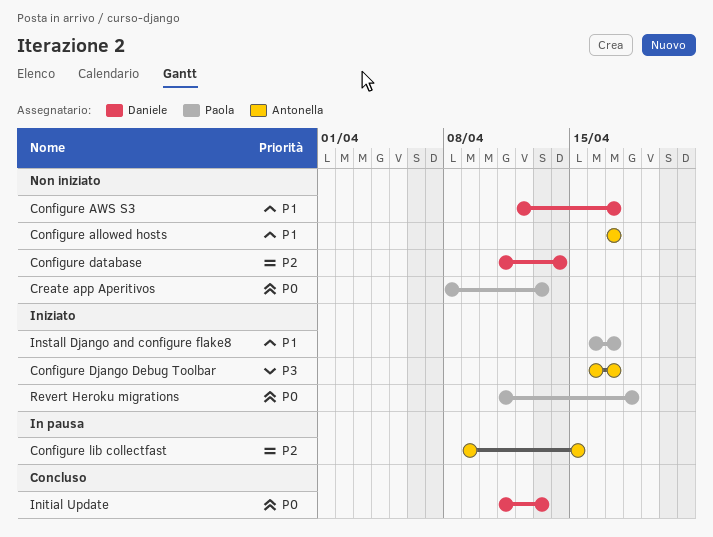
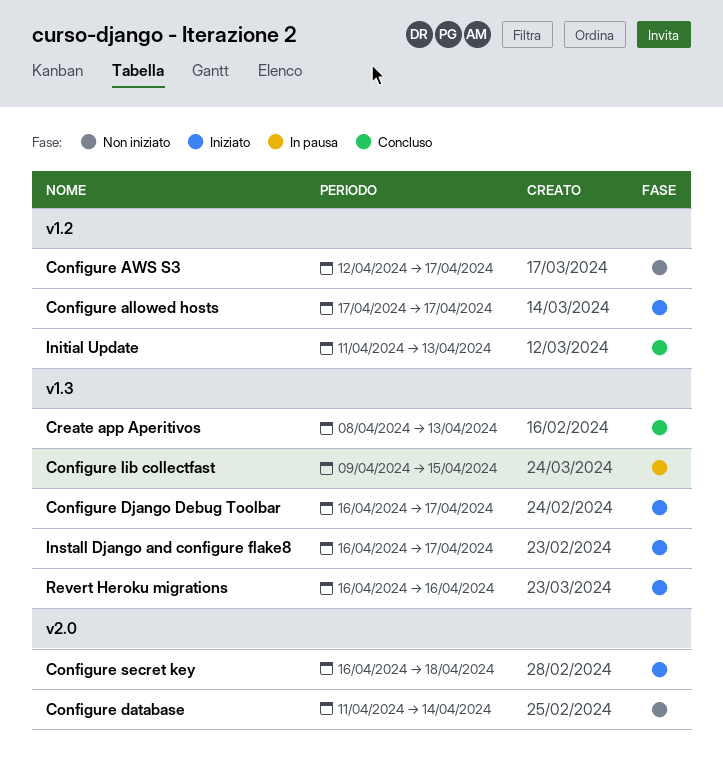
Configure allowed hosts, status: Non iniziato -> Iniziato
Configure secret key: none -> present
Create app Aperitivos, status: Non iniziato -> Concluso
Revert Heroku migrations, start: Apr 11 -> Apr 16
Revert Heroku migrations, due: Apr 18 -> Apr 16

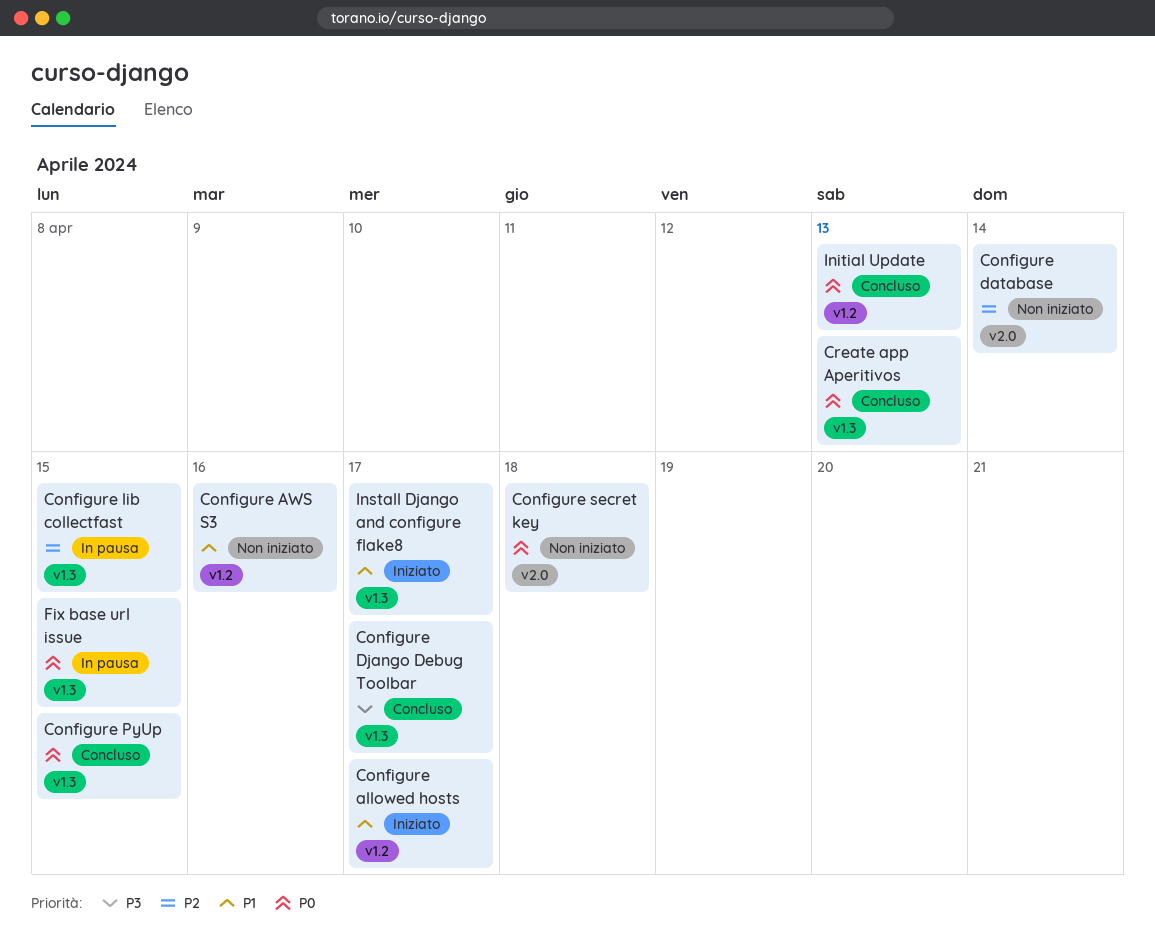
Configure AWS S3, due: Apr 17 -> Apr 16
Configure Django Debug Toolbar, status: Iniziato -> Concluso
Configure PyUp: none -> present
Configure secret key, status: Iniziato -> Non iniziato
Fix base url issue: none -> present
Revert Heroku migrations: present -> none

